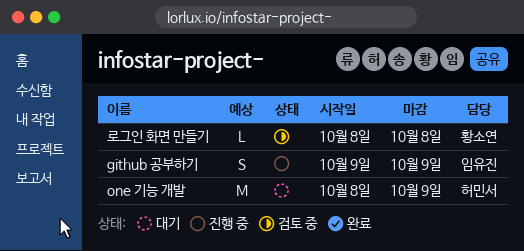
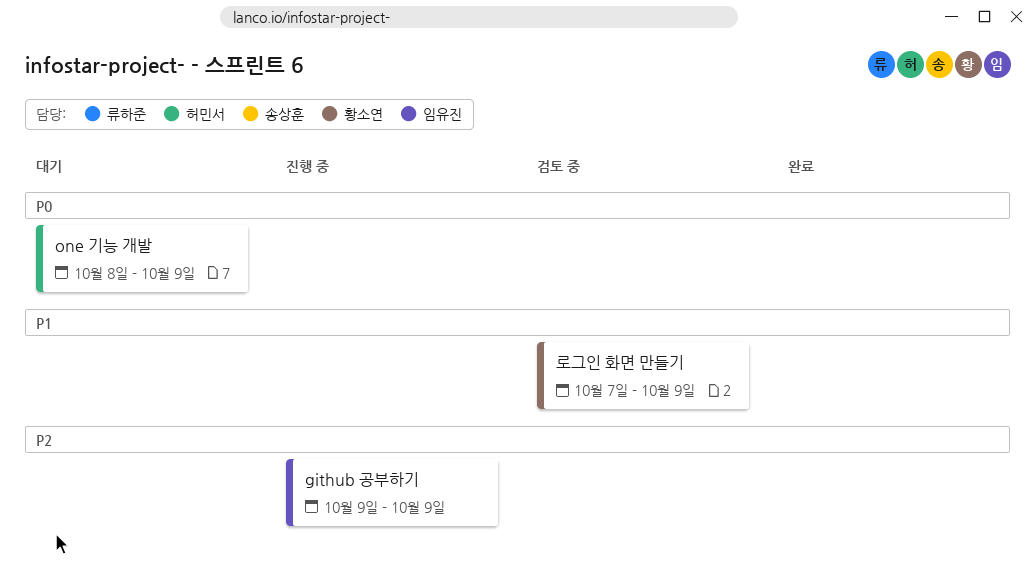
로그인 화면 만들기, start: Oct 8 -> Oct 7
로그인 화면 만들기, due: Oct 8 -> Oct 9

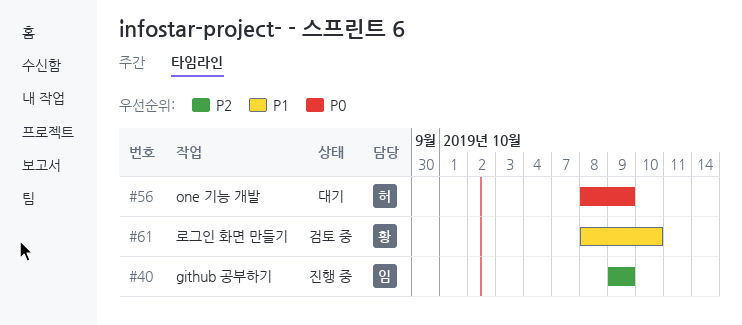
로그인 화면 만들기, start: Oct 7 -> Oct 8
로그인 화면 만들기, due: Oct 9 -> Oct 10

